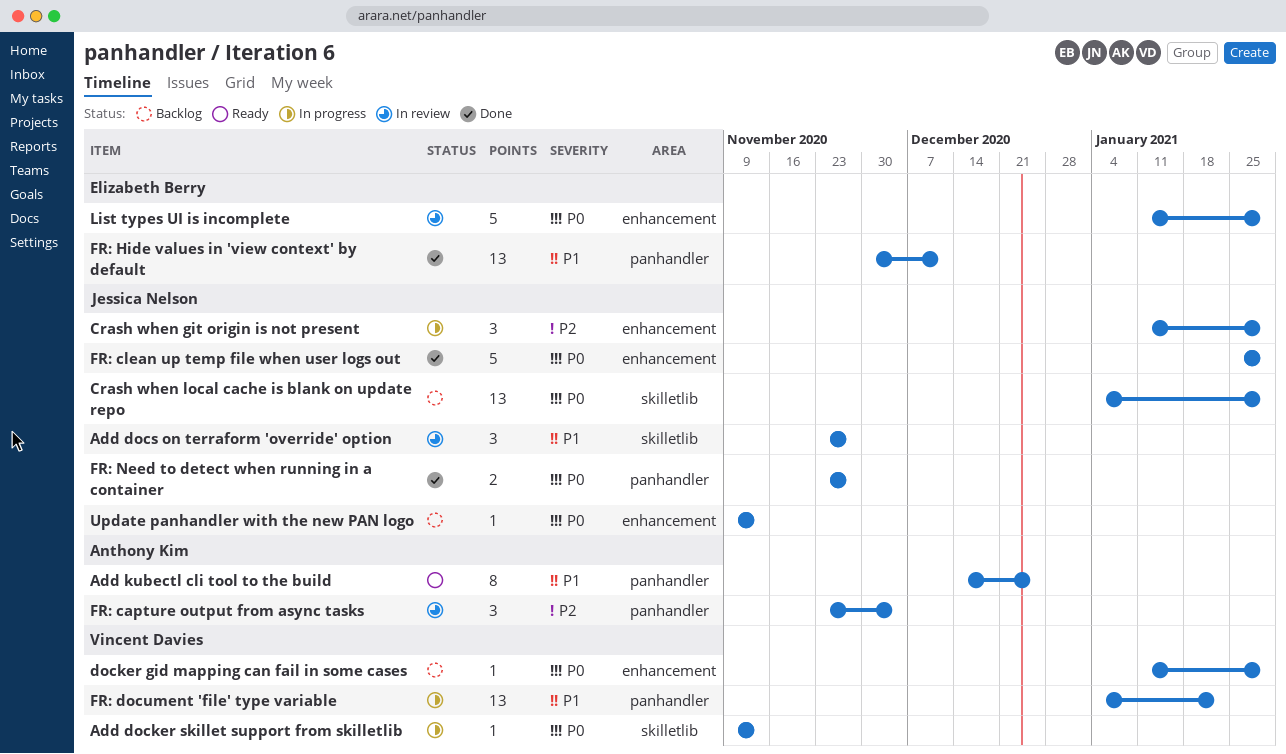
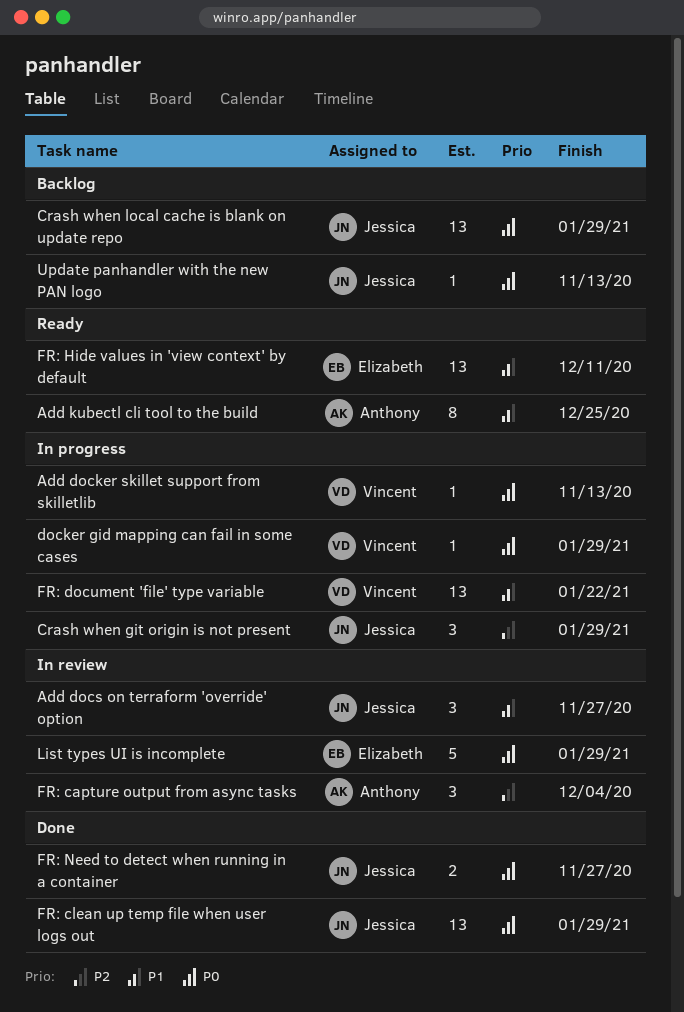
docker gid mapping can fail in some cases, status: Backlog -> In progress
FR: clean up temp file when user logs out, estimate: 5 -> 13
FR: Hide values in 'view context' by default, status: Done -> Ready

